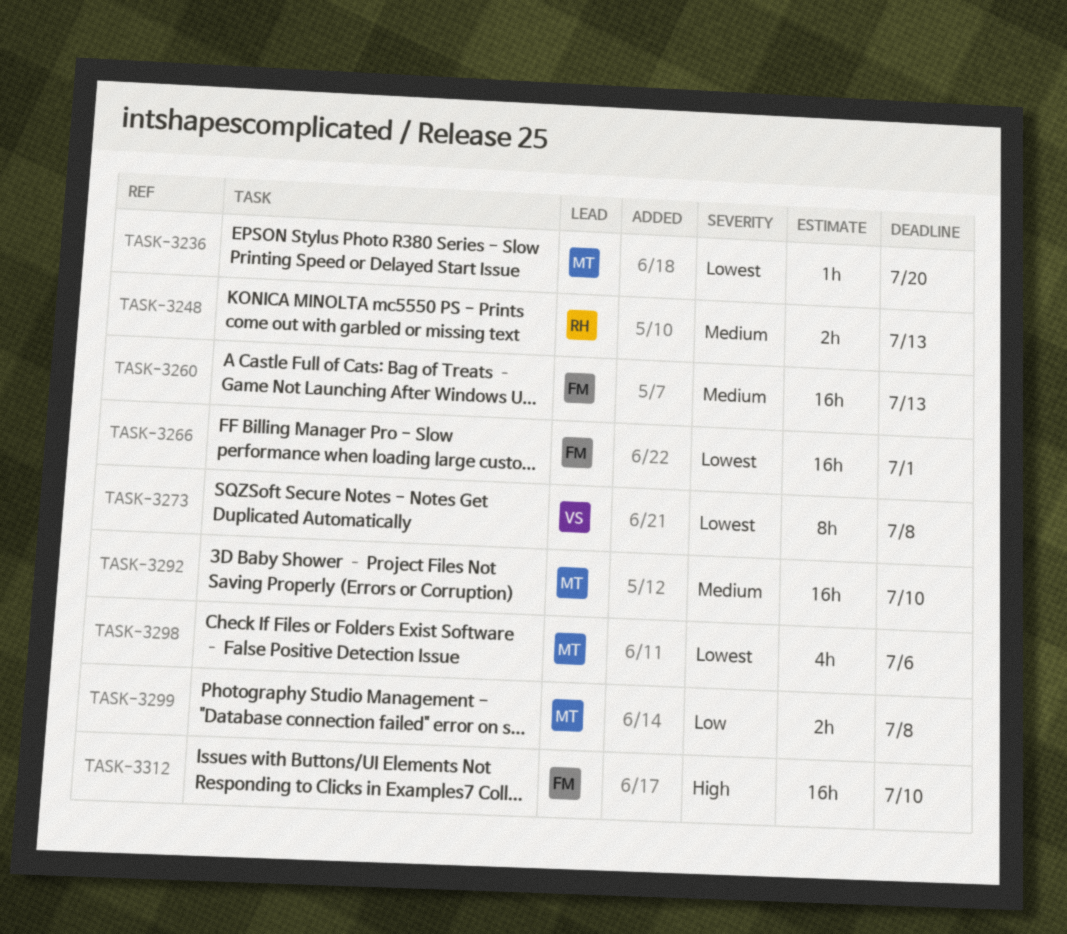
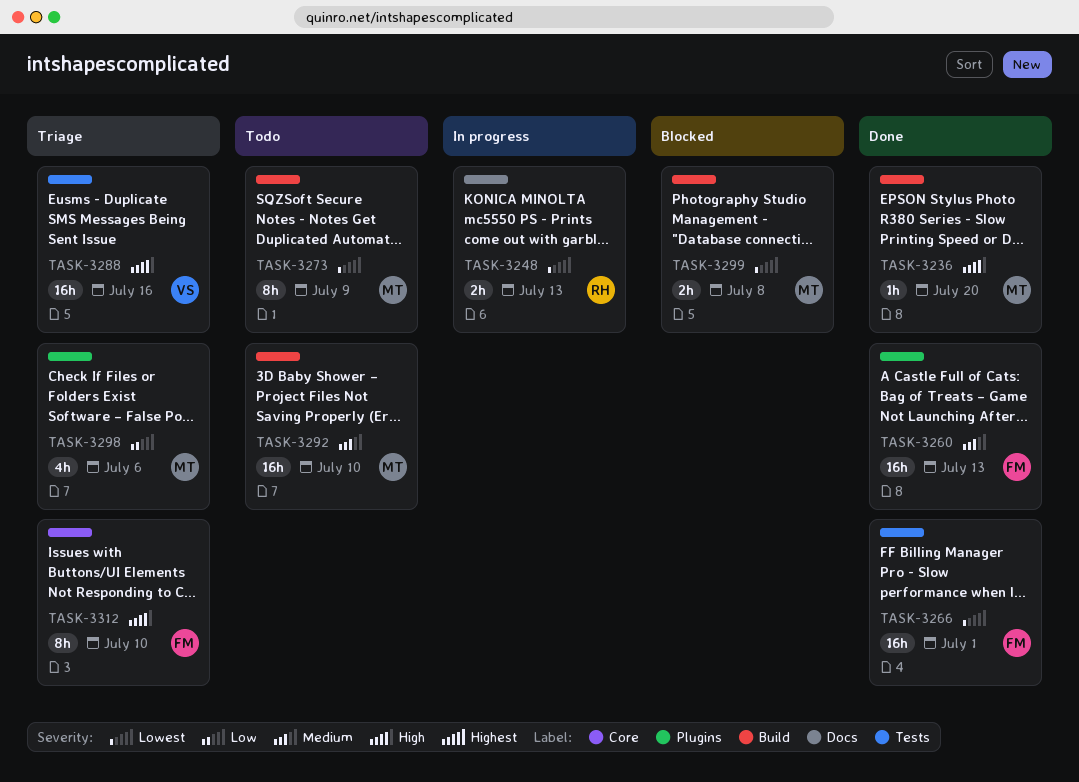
TASK-3236, priority: Lowest -> High
TASK-3248, priority: Medium -> Lowest
TASK-3273, owner: VS -> MT
TASK-3273, due: Jul 8 -> Jul 9
TASK-3288: none -> present
TASK-3298, priority: Lowest -> Low
TASK-3299, priority: Low -> Lowest
TASK-3312, estimate: 16h -> 8h

